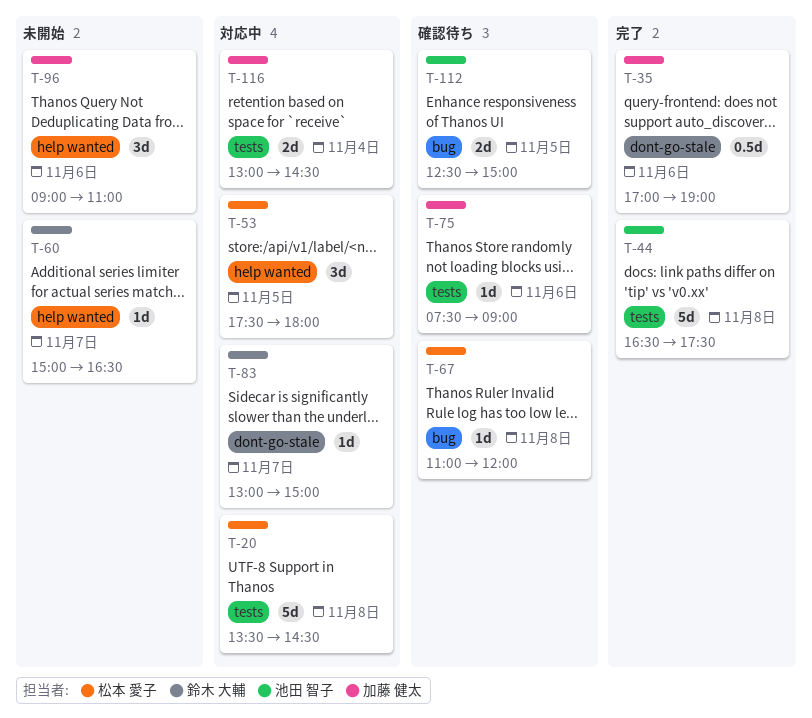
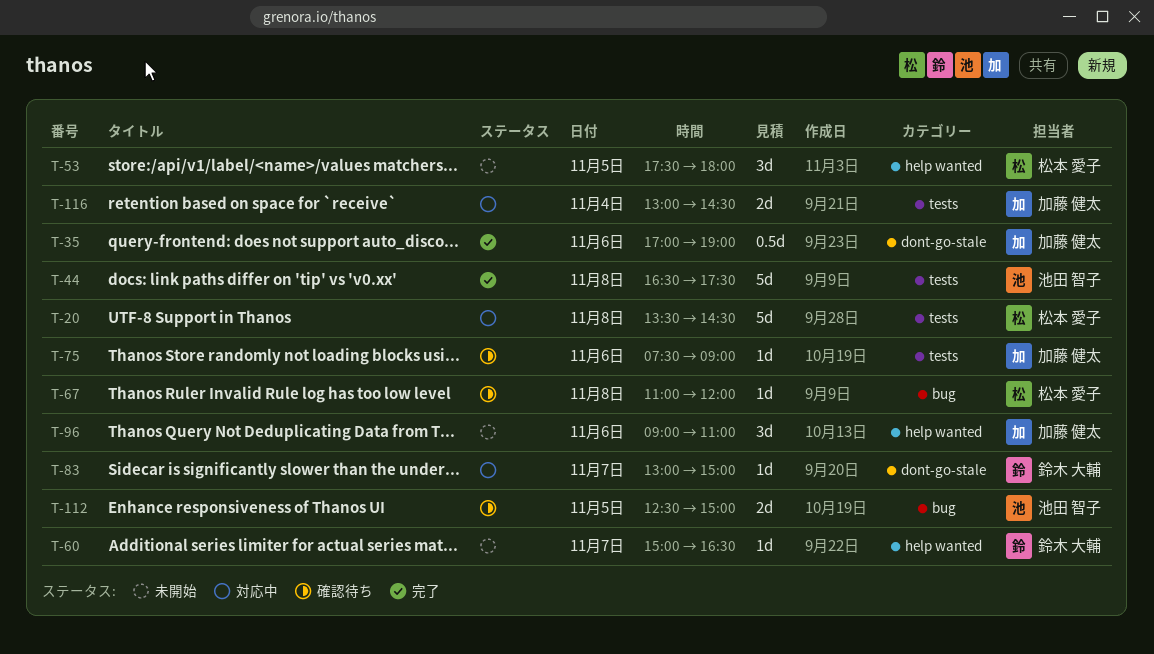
T-53, status: 対応中 -> 未開始

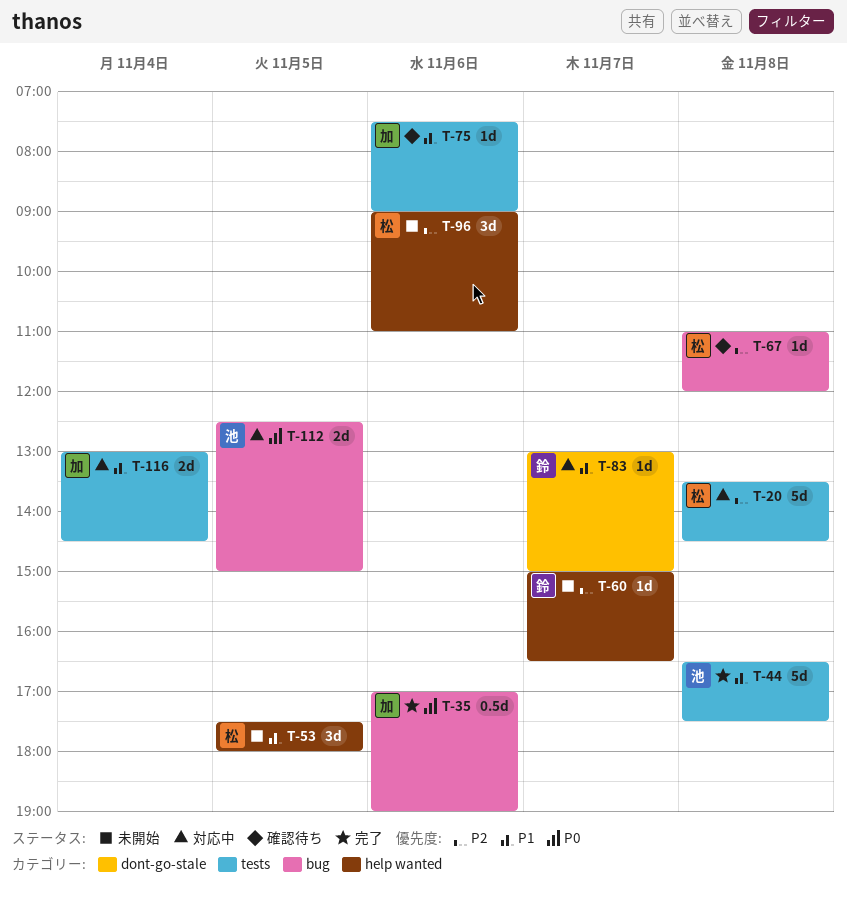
T-35, label: dont-go-stale -> bug
T-96, owner: 加藤 健太 -> 松本 愛子
T-112, status: 確認待ち -> 対応中

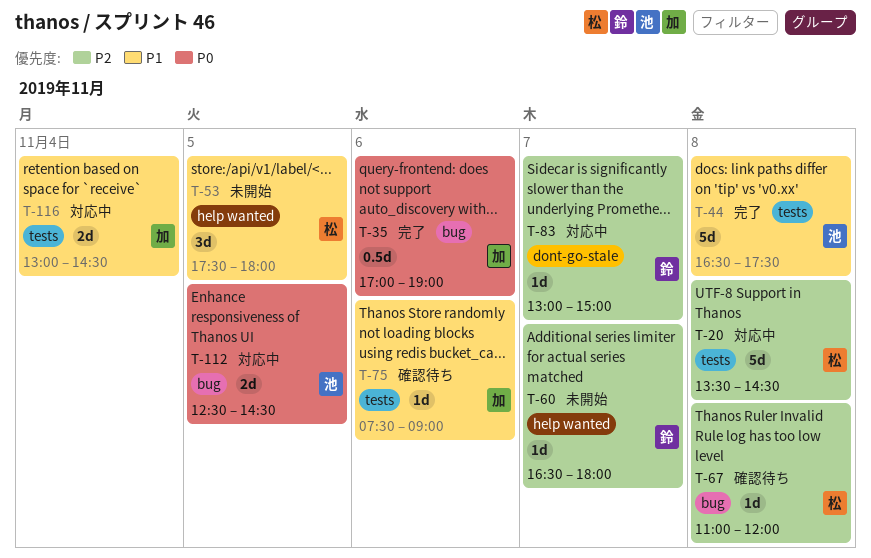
T-60, begins: 15:00 -> 16:30
T-60, ends: 16:30 -> 18:00
T-83, priority: P1 -> P2
T-96: present -> none
T-112, ends: 15:00 -> 14:30

